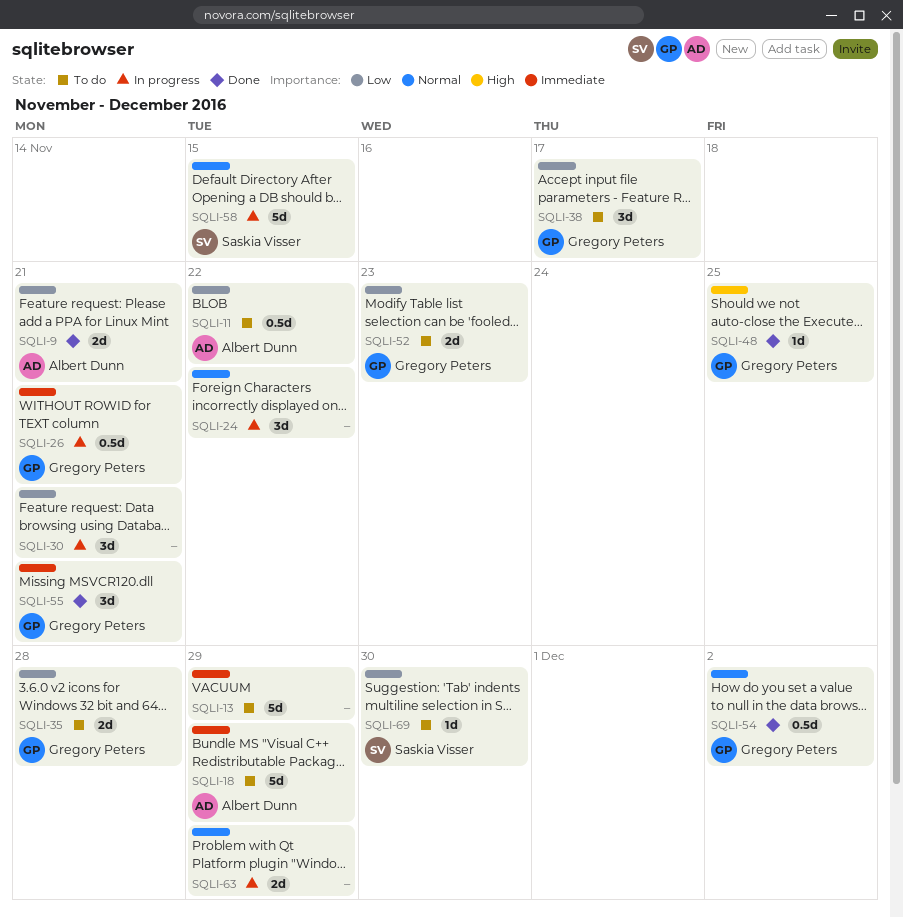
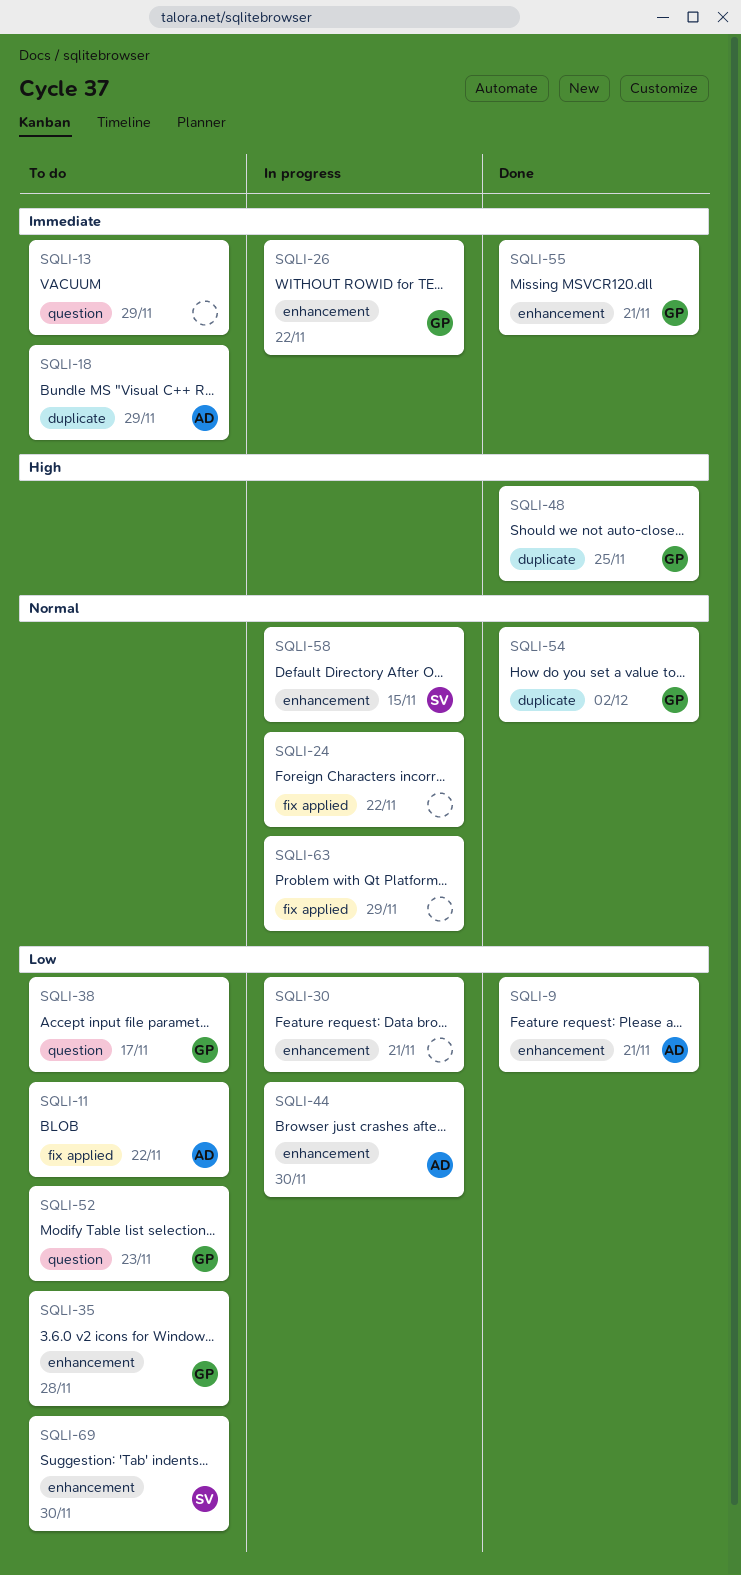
SQLI-26, due: Nov 21 -> Nov 22
SQLI-44: none -> present

